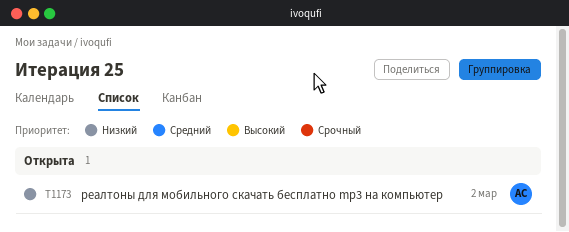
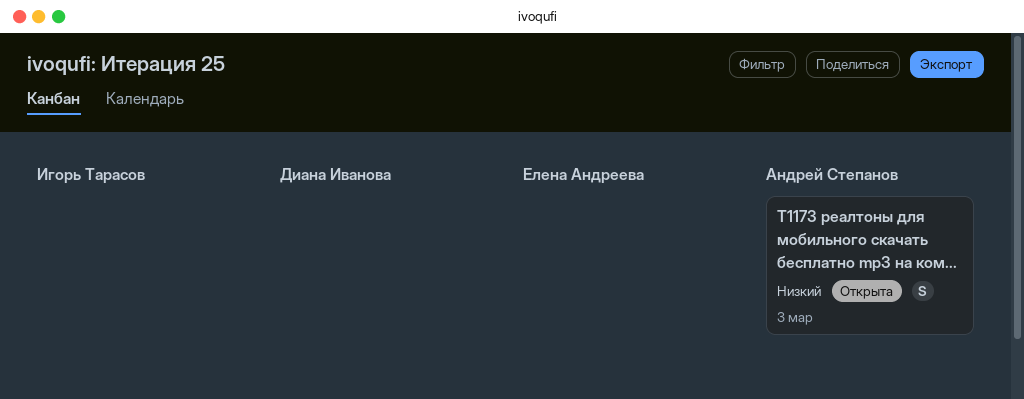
T1173, due: Mar 2 -> Mar 3

